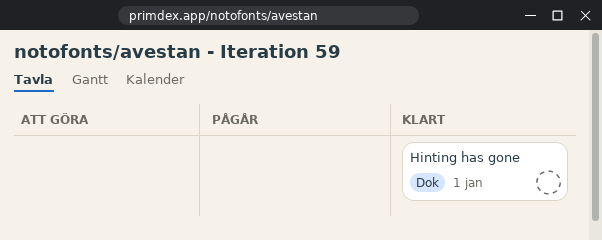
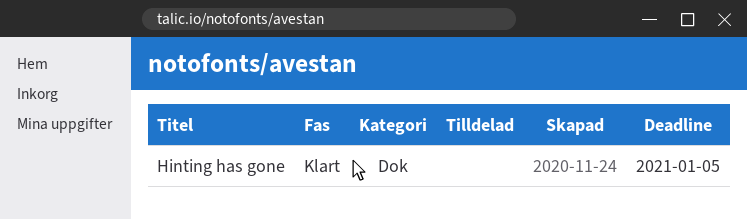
Hinting has gone, due: Jan 1 -> Jan 5

